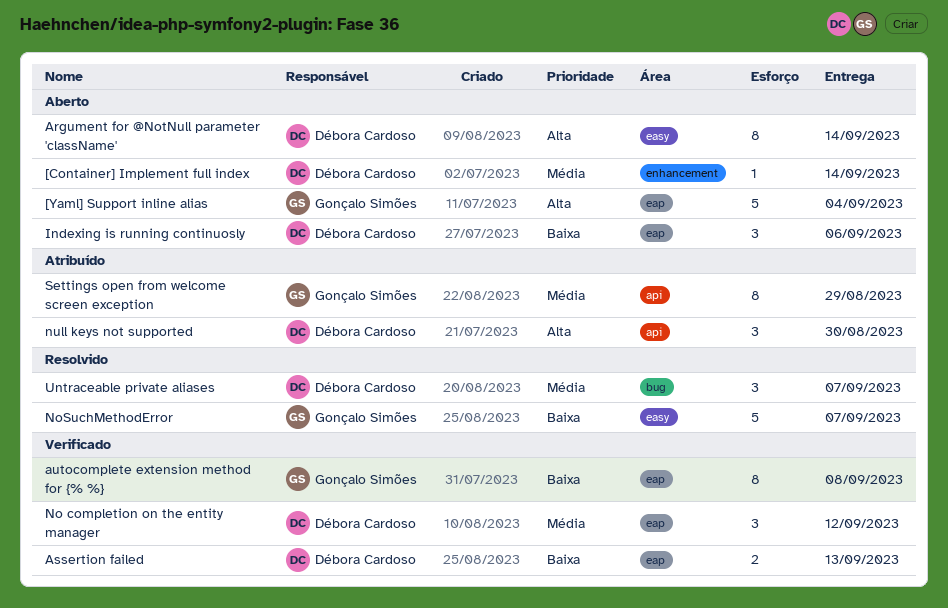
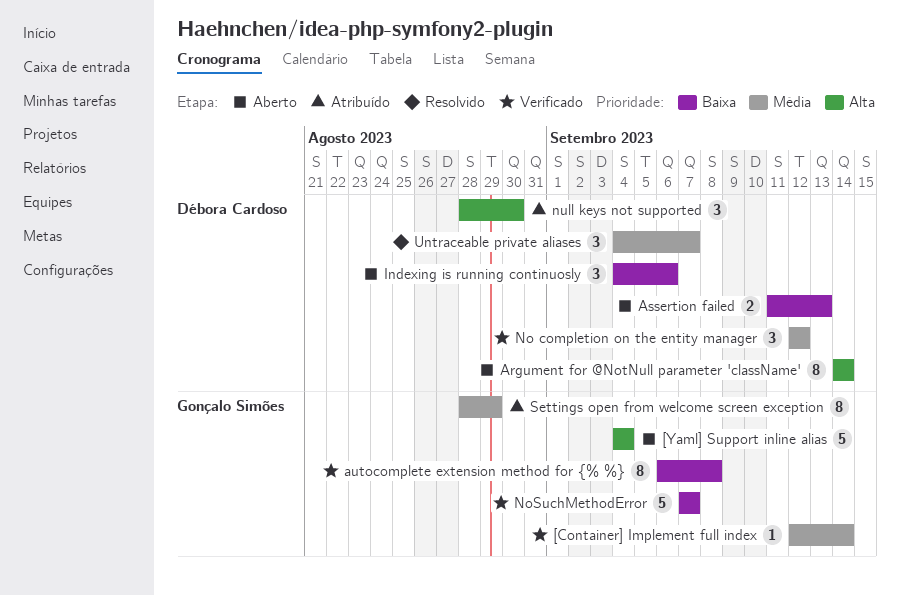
[Container] Implement full index, status: Aberto -> Verificado
[Container] Implement full index, owner: Débora Cardoso -> Gonçalo Simões
Assertion failed, status: Verificado -> Aberto
NoSuchMethodError, status: Resolvido -> Verificado

